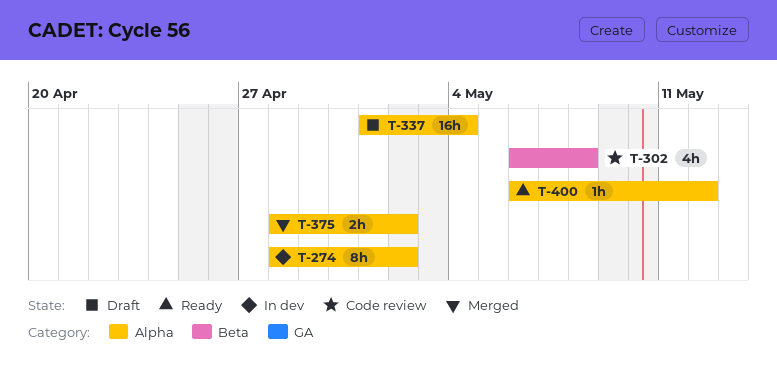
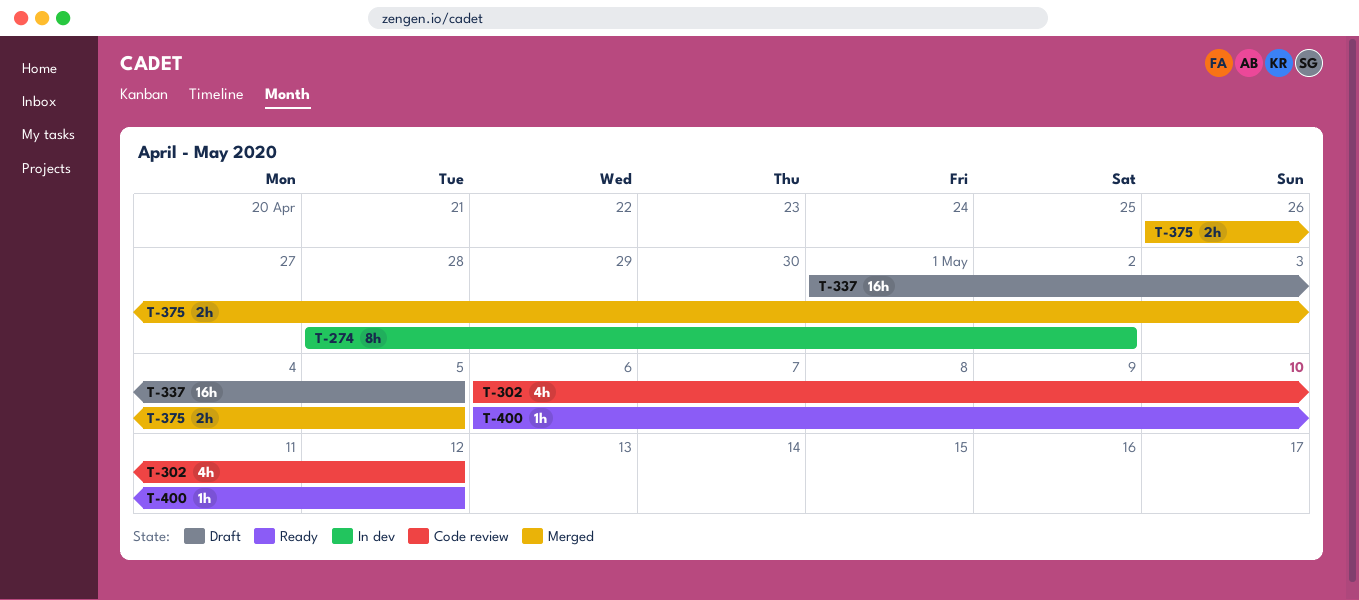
T-302, due: May 8 -> May 12
T-337, due: May 4 -> May 5
T-375, start: Apr 28 -> Apr 26
T-375, due: May 2 -> May 5

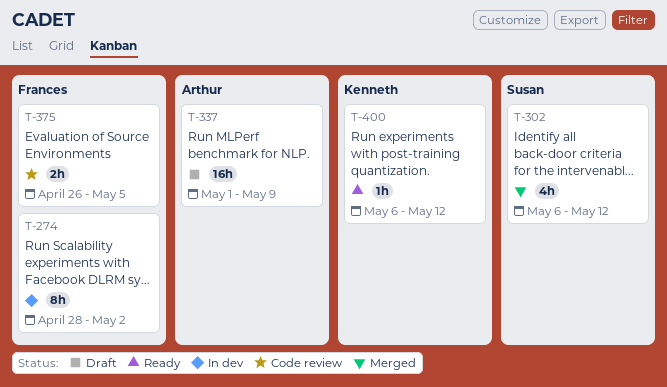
T-302, status: Code review -> Merged
T-337, due: May 5 -> May 9
T-375, status: Merged -> Code review

